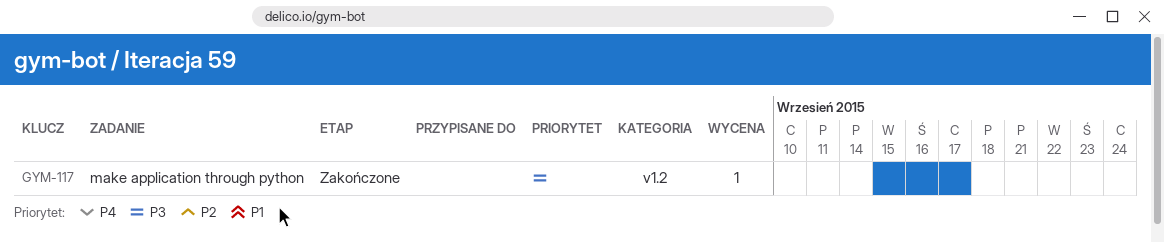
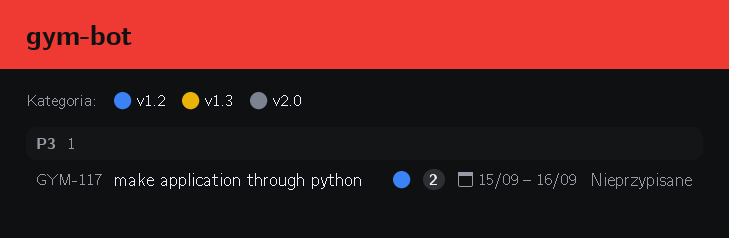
GYM-117, estimate: 1 -> 2
GYM-117, due: Sep 17 -> Sep 16

